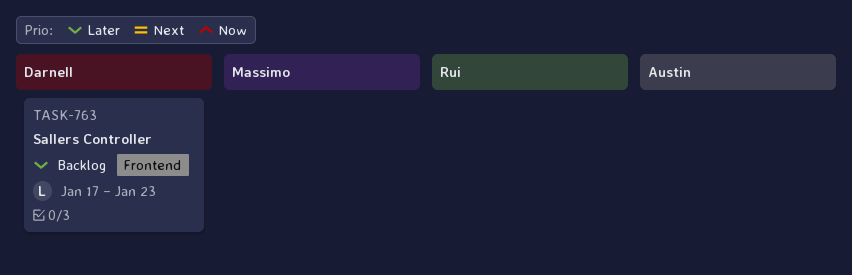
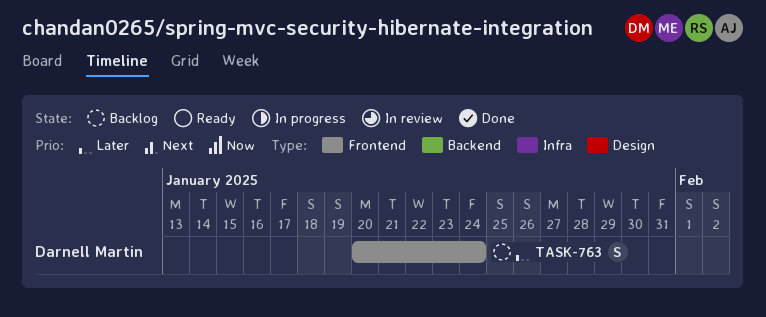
TASK-763, estimate: L -> S
TASK-763, start: Jan 17 -> Jan 20
TASK-763, due: Jan 23 -> Jan 24

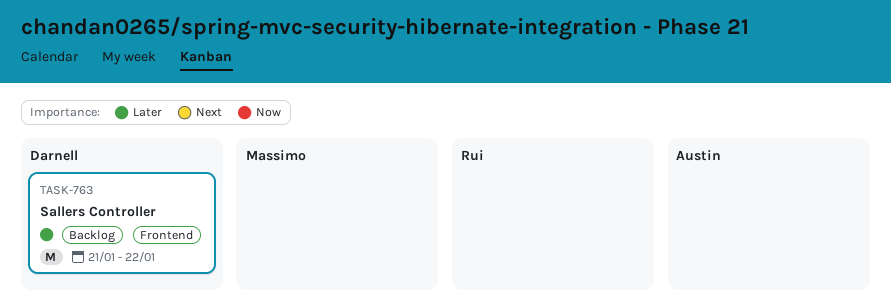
TASK-763, estimate: S -> M
TASK-763, start: Jan 20 -> Jan 21
TASK-763, due: Jan 24 -> Jan 22

